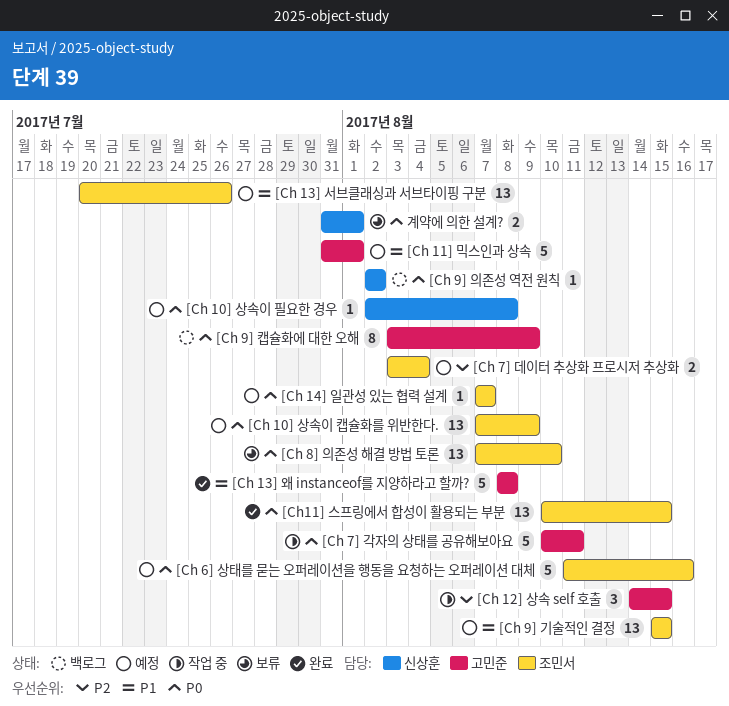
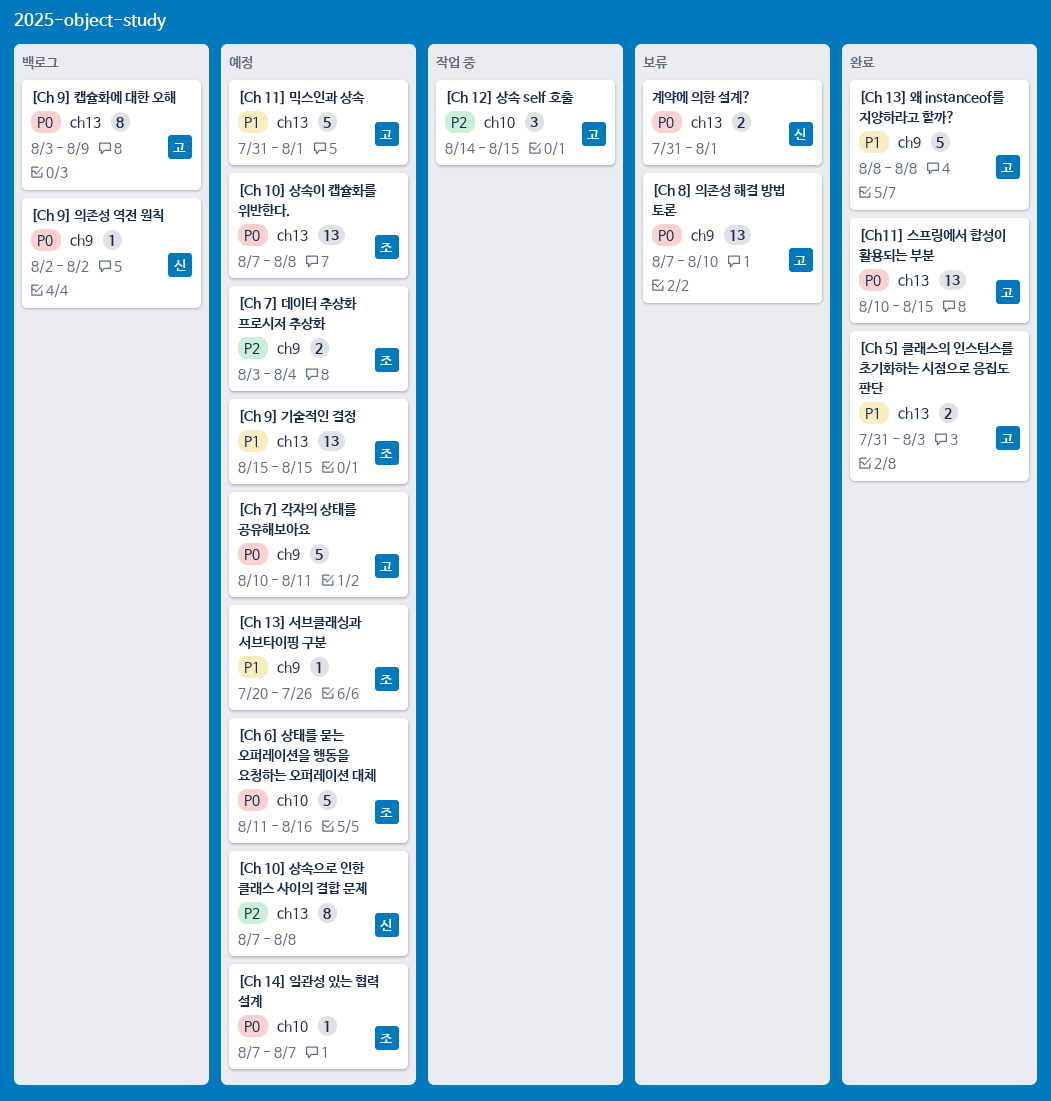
[Ch 10] 상속으로 인한 클래스 사이의 결합 문제: none -> present
[Ch 10] 상속이 캡슐화를 위반한다., due: Aug 9 -> Aug 8
[Ch 10] 상속이 필요한 경우: present -> none
[Ch 13] 서브클래싱과 서브타이핑 구분, estimate: 13 -> 1
[Ch 5] 클래스의 인스턴스를 초기화하는 시점으로 응집도 판단: none -> present
[Ch 7] 각자의 상태를 공유해보아요, status: 작업 중 -> 예정
[Ch 8] 의존성 해결 방법 토론, owner: 조민서 -> 고민준
[Ch11] 스프링에서 합성이 활용되는 부분, owner: 조민서 -> 고민준

